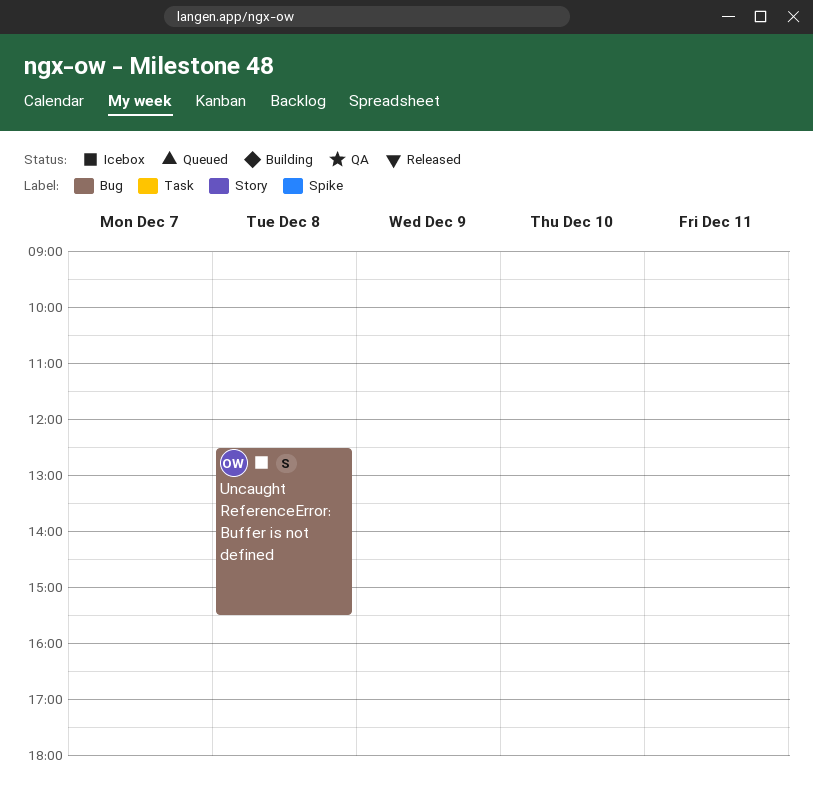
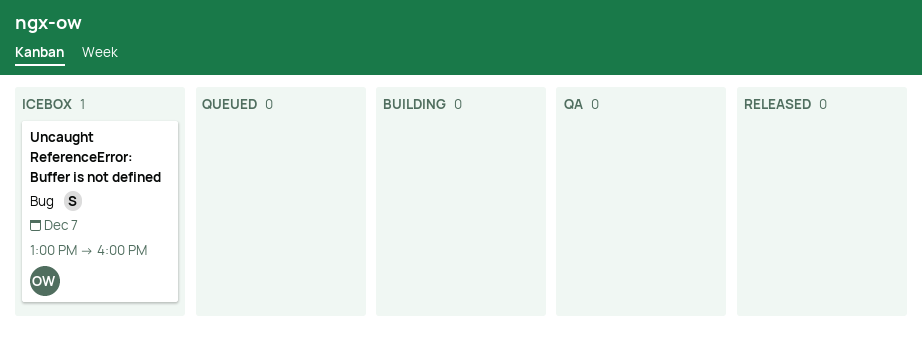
Uncaught ReferenceError: Buffer is not defined, day: Dec 8 -> Dec 7
Uncaught ReferenceError: Buffer is not defined, begins: 12:30 -> 13:00
Uncaught ReferenceError: Buffer is not defined, ends: 15:30 -> 16:00

